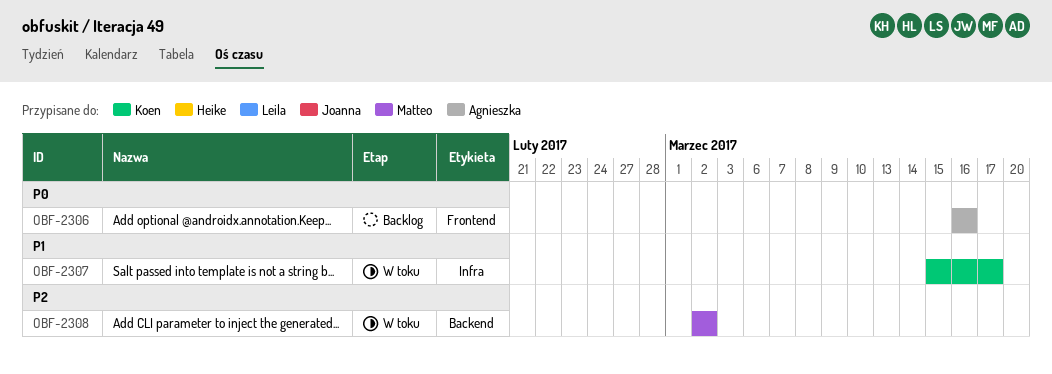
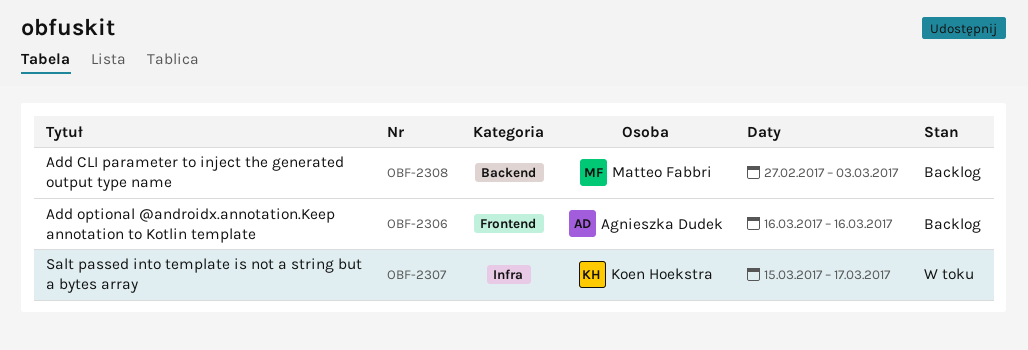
OBF-2308, status: W toku -> Backlog
OBF-2308, start: Mar 2 -> Feb 27
OBF-2308, due: Mar 2 -> Mar 3

